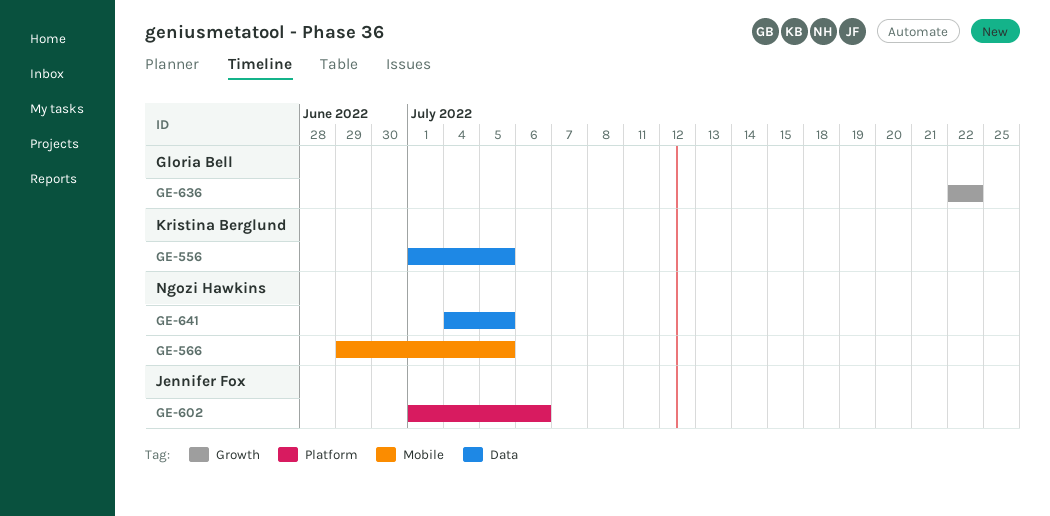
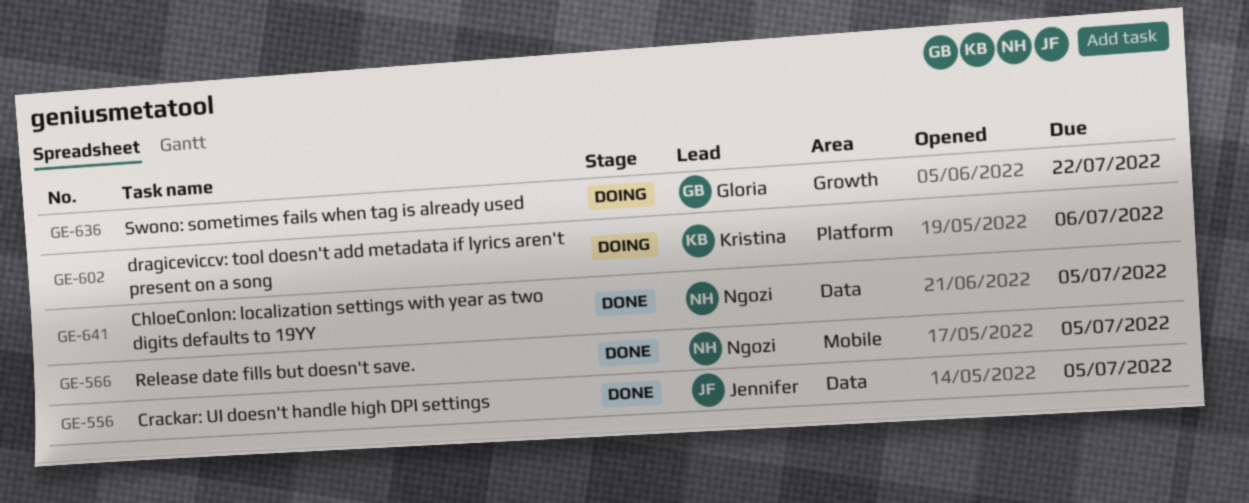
GE-556, owner: Kristina Berglund -> Jennifer Fox
GE-602, owner: Jennifer Fox -> Kristina Berglund

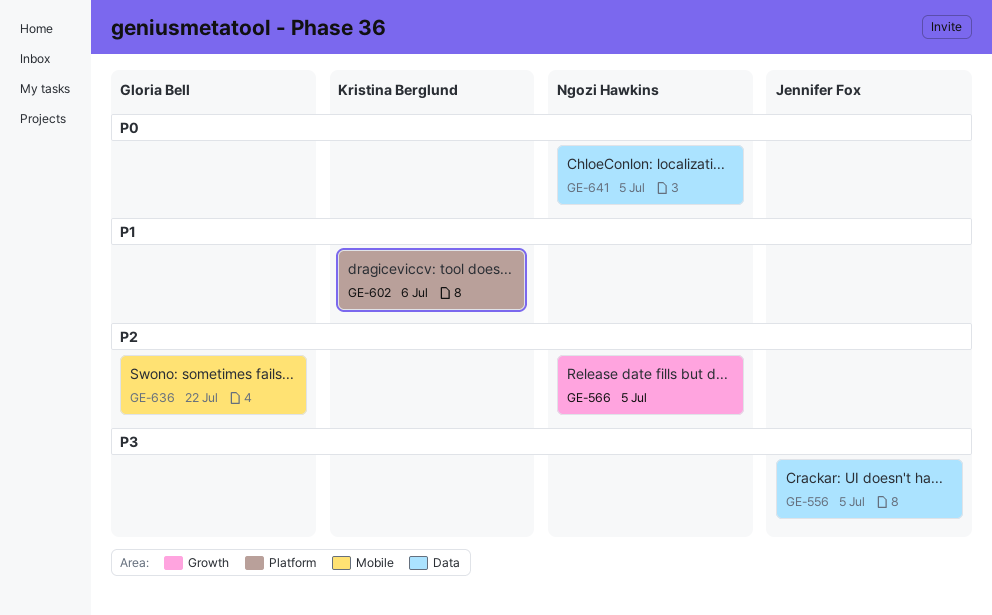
GE-566, label: Mobile -> Growth
GE-636, label: Growth -> Mobile

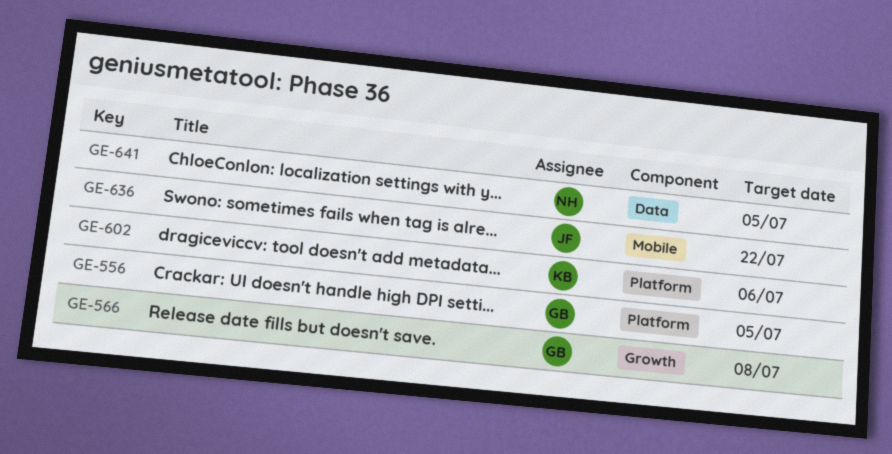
GE-556, owner: Jennifer Fox -> Gloria Bell
GE-556, label: Data -> Platform
GE-566, owner: Ngozi Hawkins -> Gloria Bell
GE-566, due: Jul 5 -> Jul 8
GE-636, owner: Gloria Bell -> Jennifer Fox

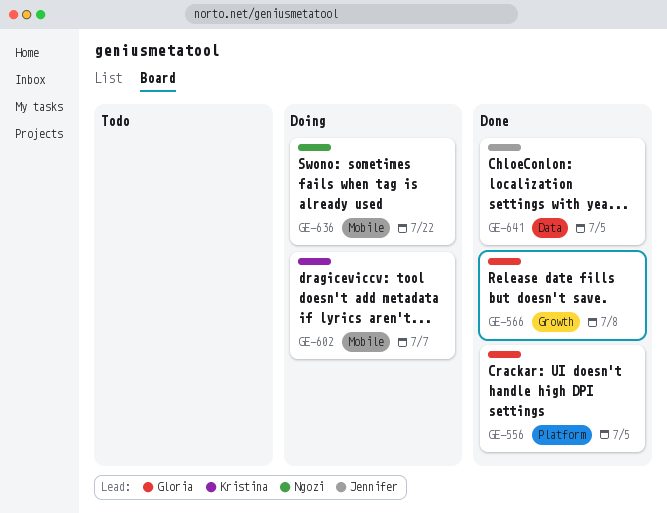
GE-602, label: Platform -> Mobile
GE-602, due: Jul 6 -> Jul 7
GE-636, owner: Jennifer -> Ngozi
GE-641, owner: Ngozi -> Jennifer

